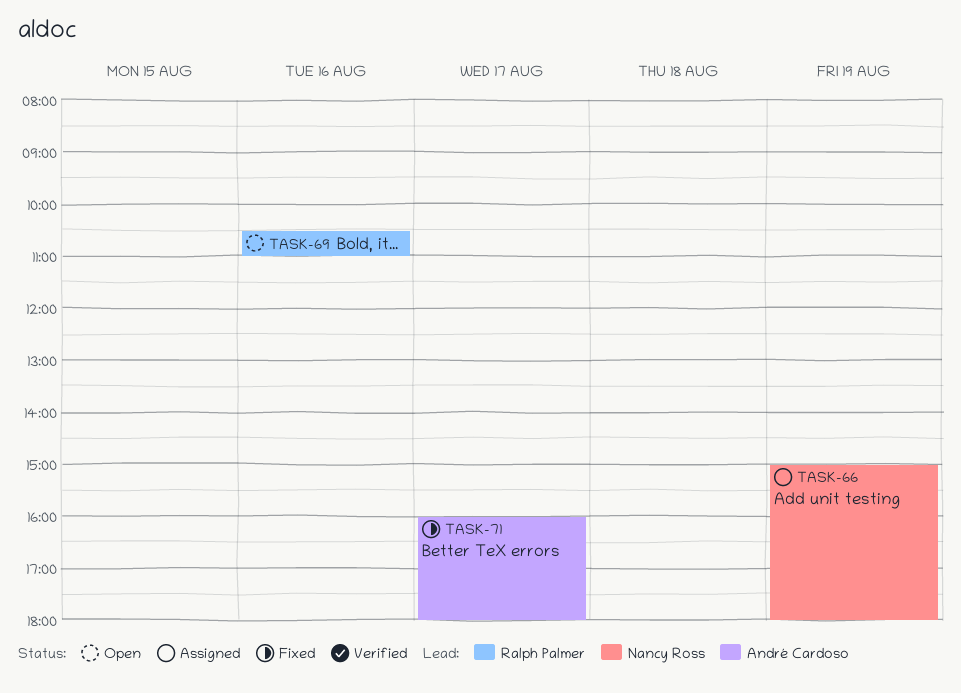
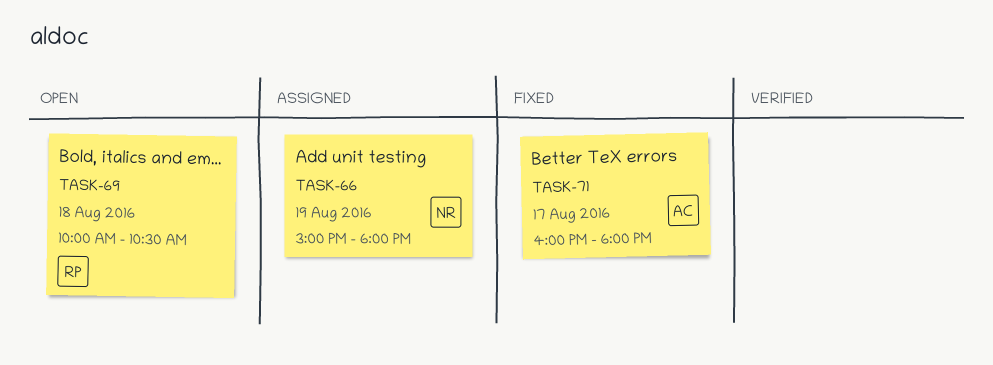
TASK-69, day: Aug 16 -> Aug 18
TASK-69, begins: 10:30 -> 10:00
TASK-69, ends: 11:00 -> 10:30

